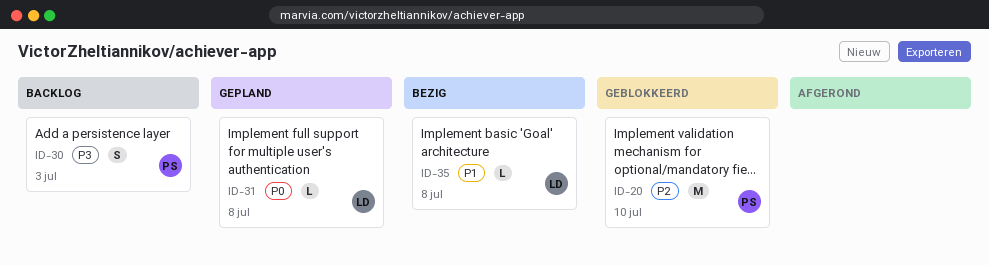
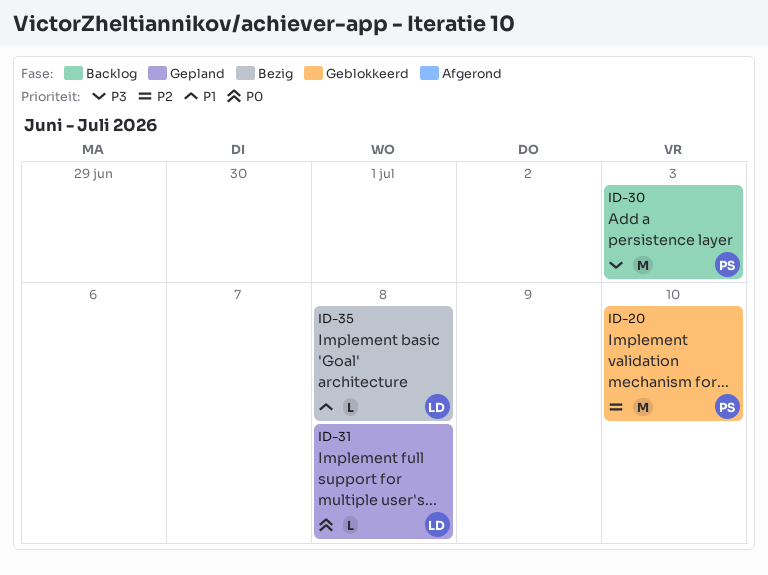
ID-30, estimate: S -> M

